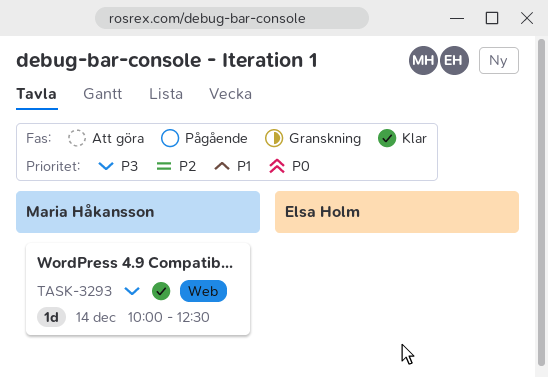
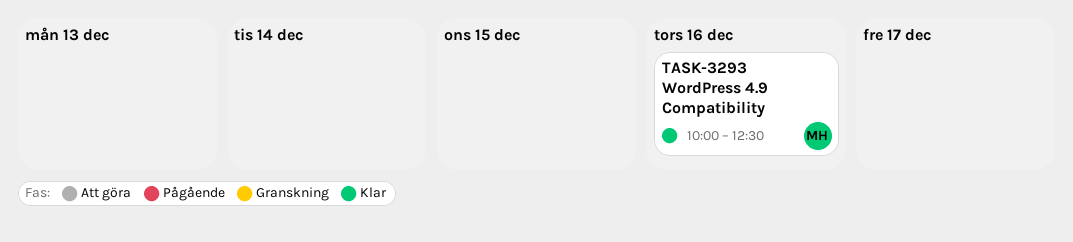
TASK-3293, day: Dec 14 -> Dec 16

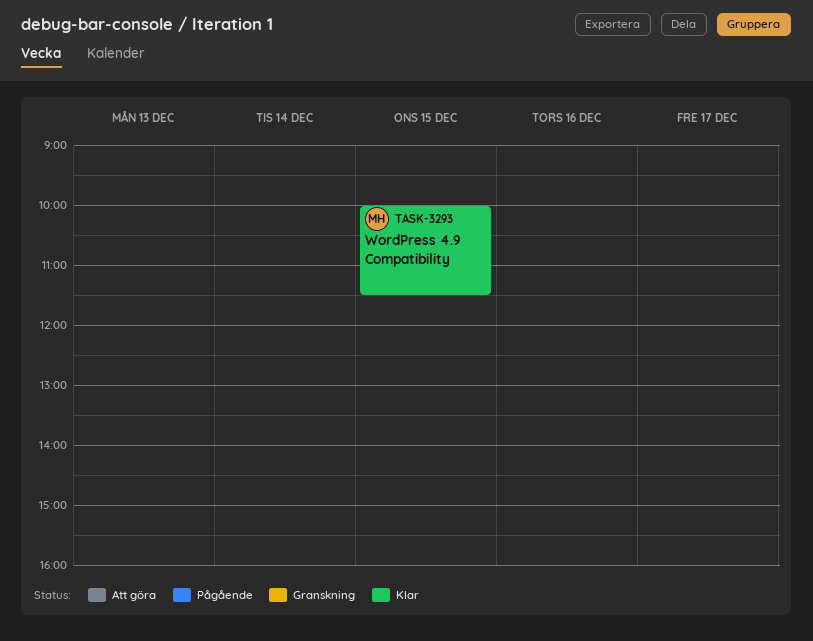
TASK-3293, day: Dec 16 -> Dec 15
TASK-3293, ends: 12:30 -> 11:30

